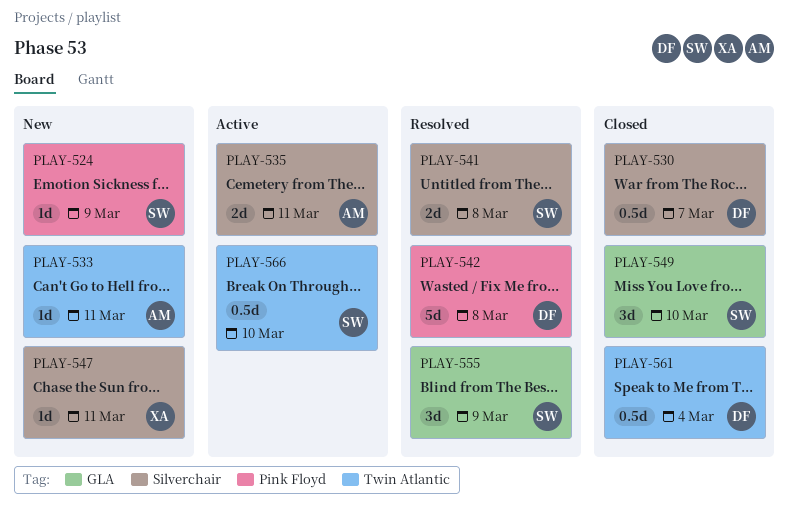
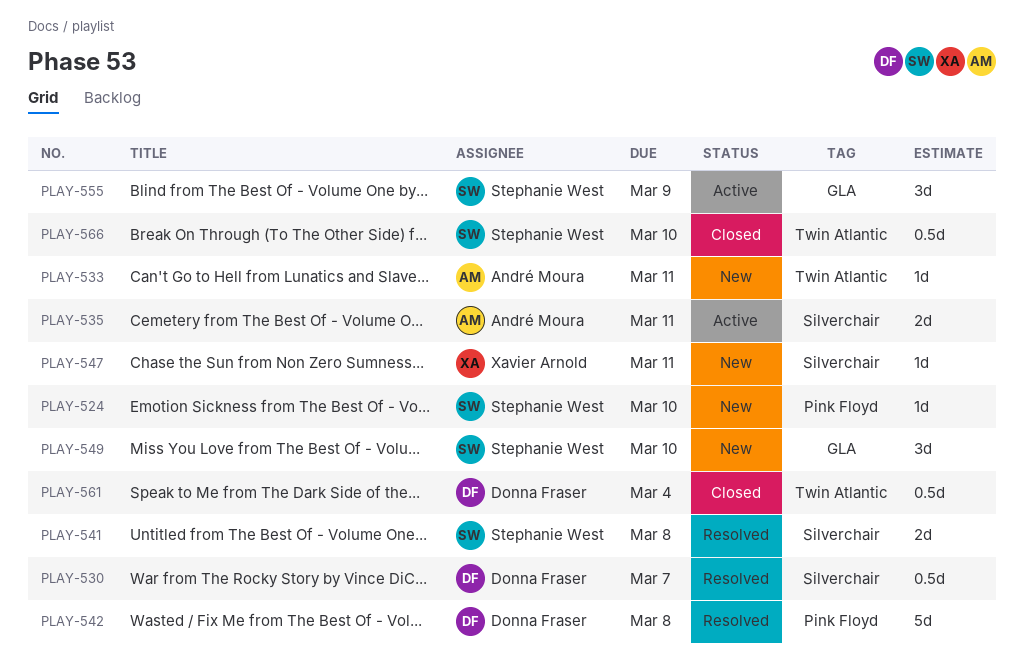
PLAY-524, due: Mar 9 -> Mar 10
PLAY-530, status: Closed -> Resolved
PLAY-549, status: Closed -> New
PLAY-555, status: Resolved -> Active
PLAY-566, status: Active -> Closed

